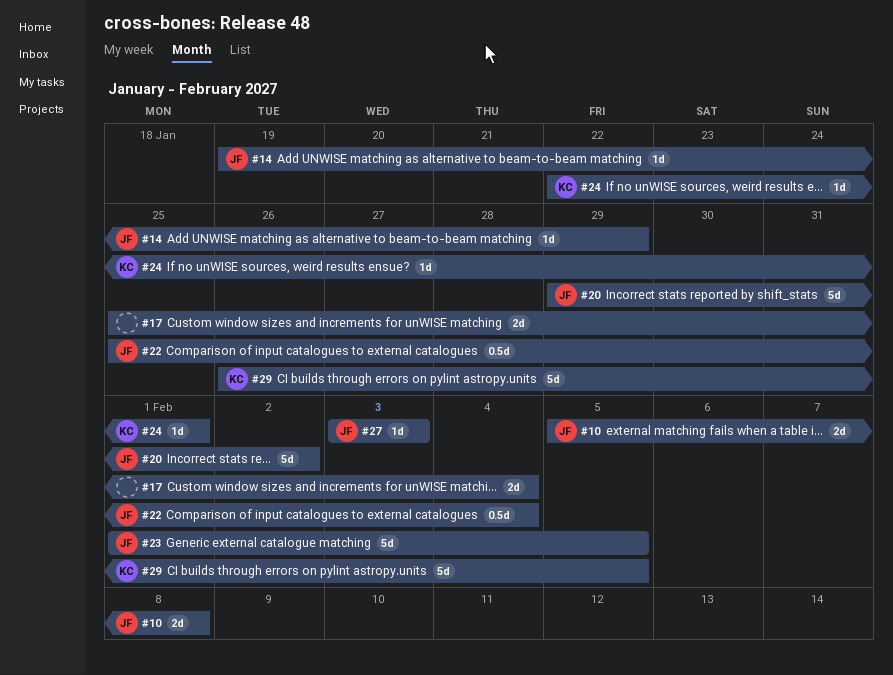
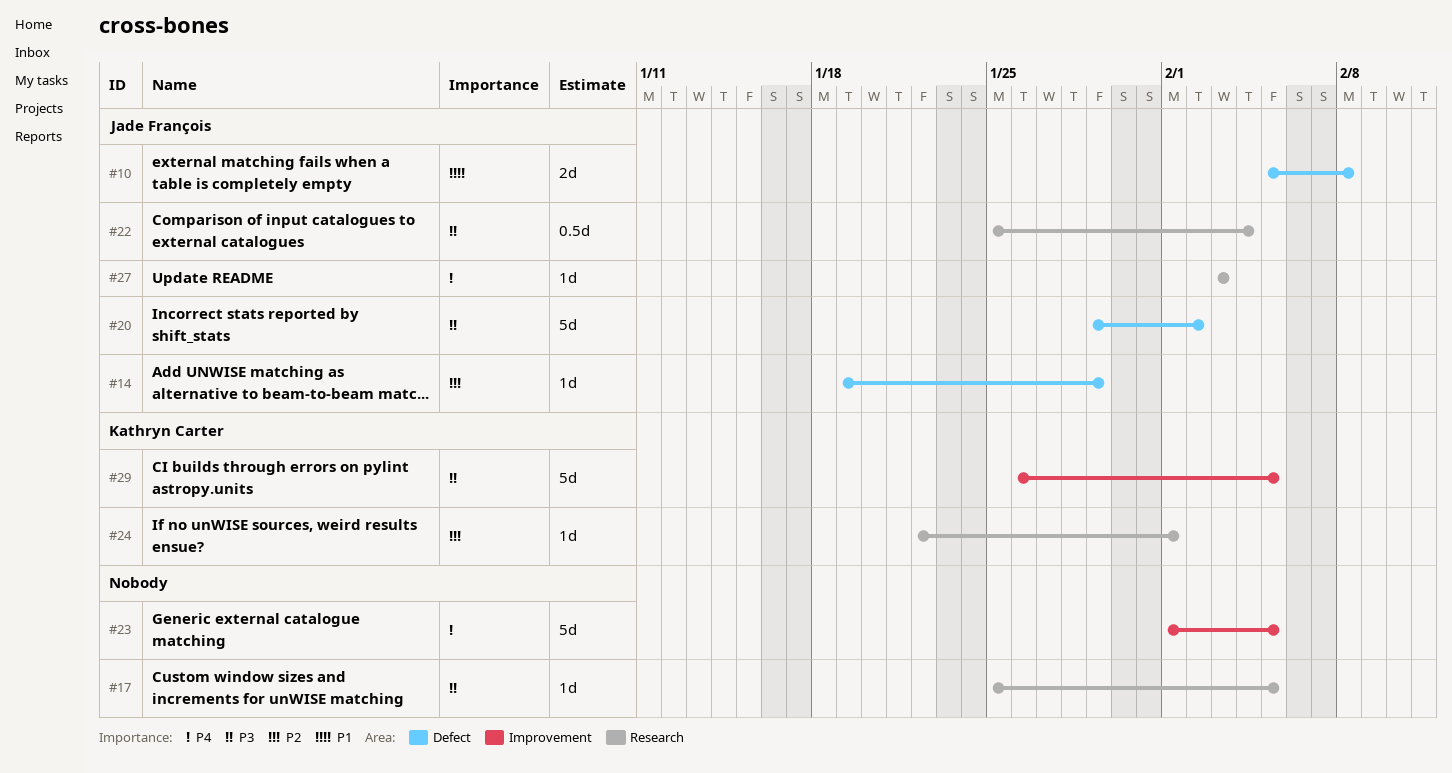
#17, estimate: 2d -> 1d
#17, due: Feb 4 -> Feb 5
#23, owner: Jade François -> none

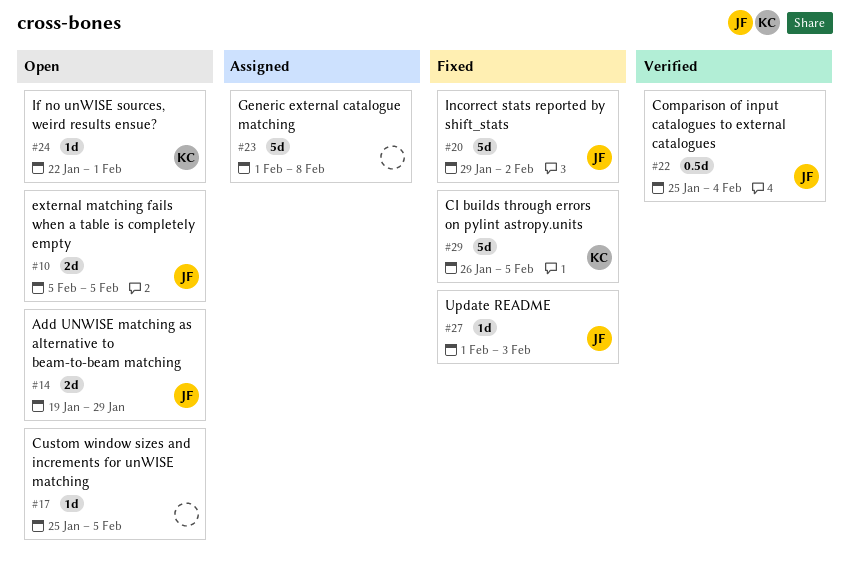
#10, due: Feb 8 -> Feb 5
#14, estimate: 1d -> 2d
#23, due: Feb 5 -> Feb 8
#27, start: Feb 3 -> Feb 1

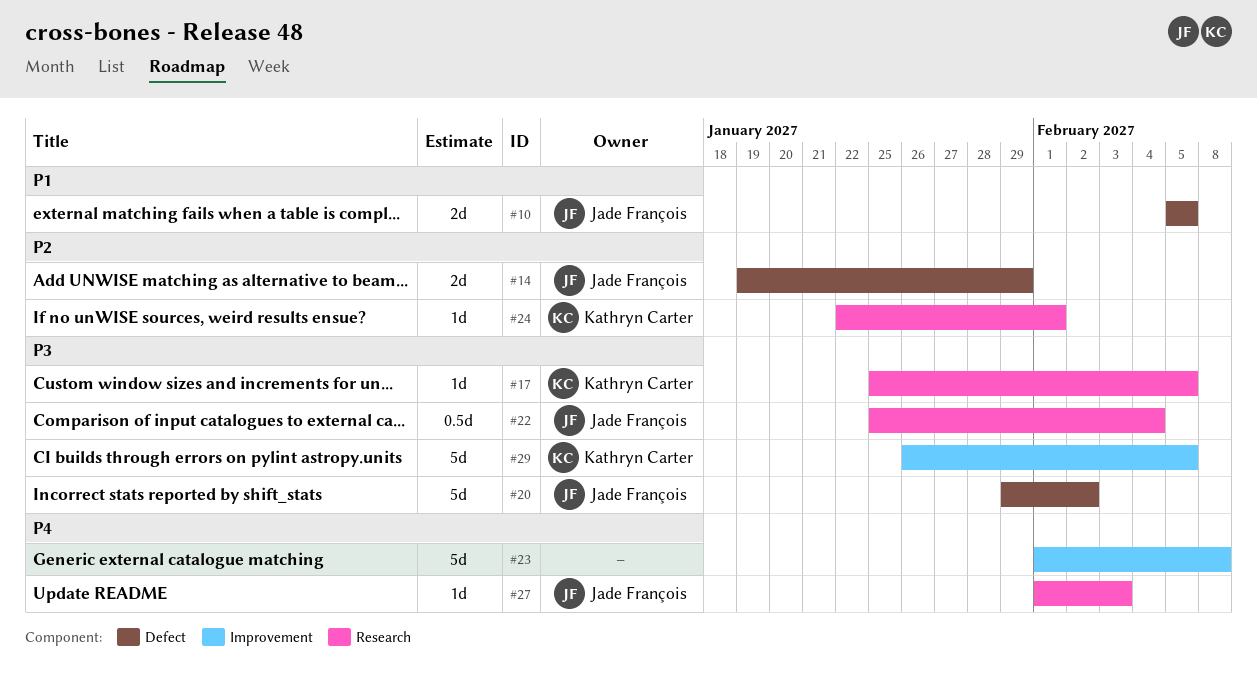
#17, owner: none -> Kathryn Carter

